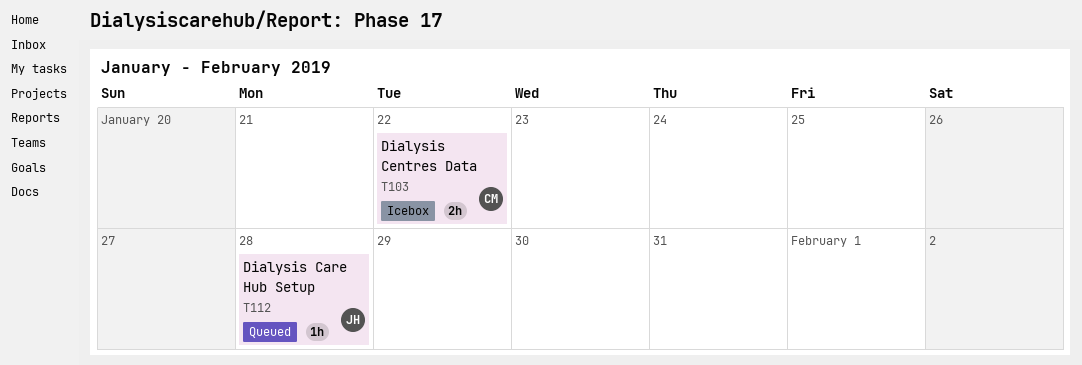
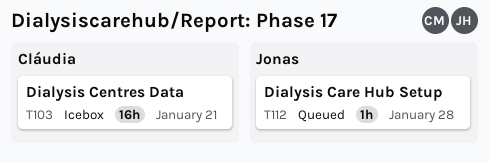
T103, estimate: 2h -> 16h
T103, due: Jan 22 -> Jan 21

